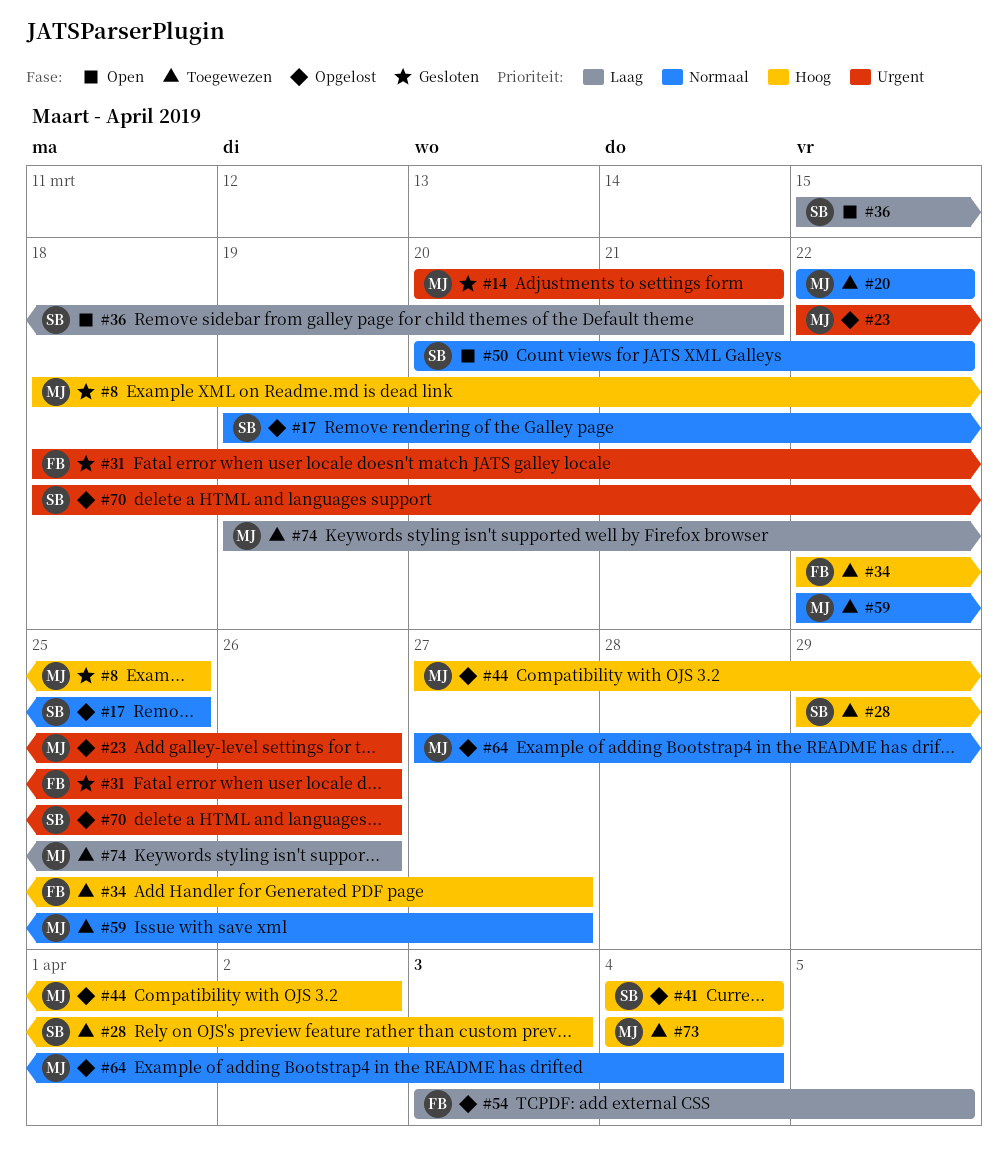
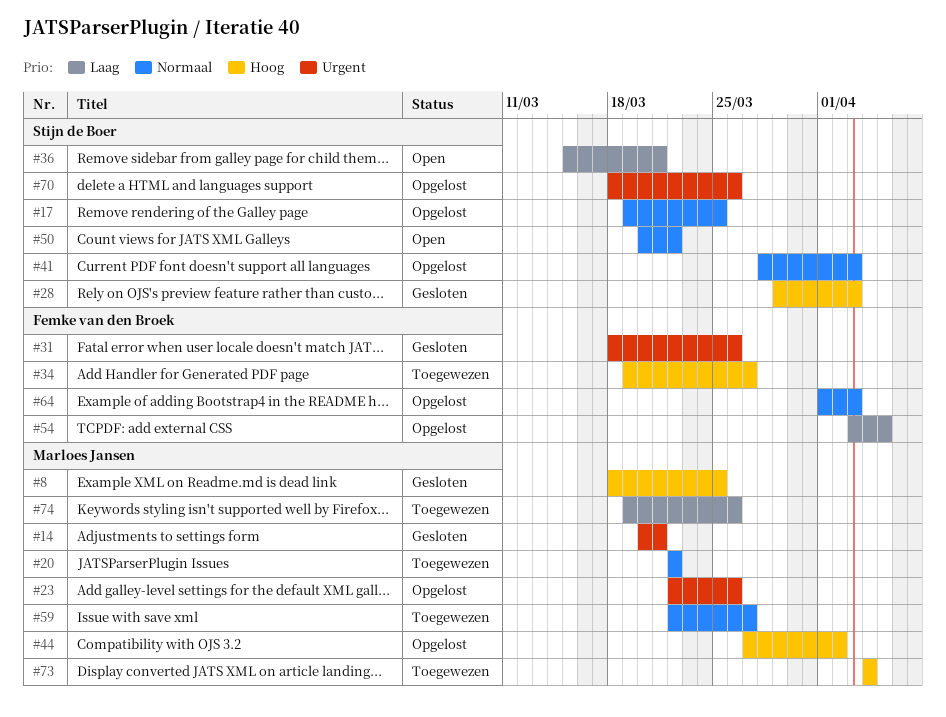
#28, status: Toegewezen -> Gesloten
#34, start: Mar 22 -> Mar 19
#41, priority: Hoog -> Normaal
#41, start: Apr 4 -> Mar 28
#41, due: Apr 4 -> Apr 3
#64, owner: Marloes Jansen -> Femke van den Broek
#64, start: Mar 27 -> Apr 1
#64, due: Apr 4 -> Apr 3

